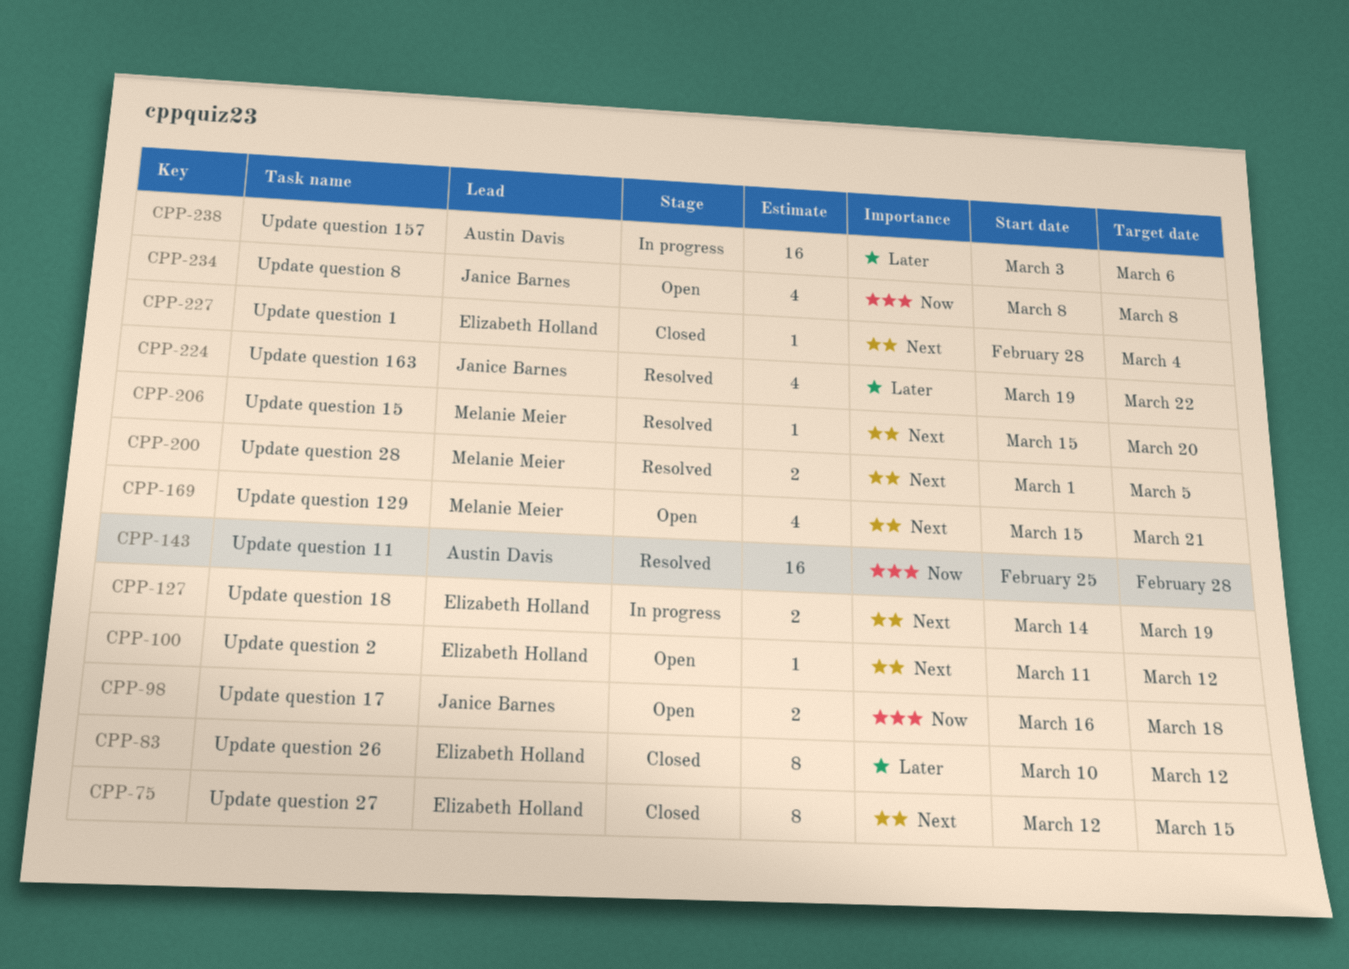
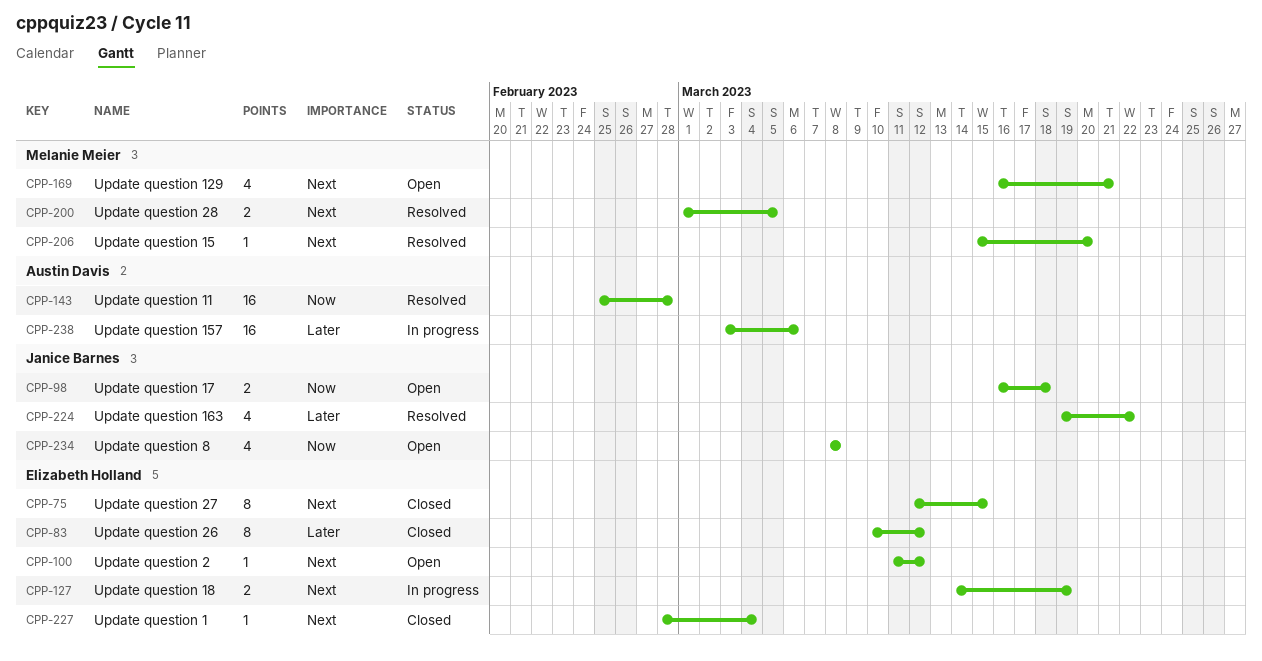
CPP-169, start: Mar 15 -> Mar 16

